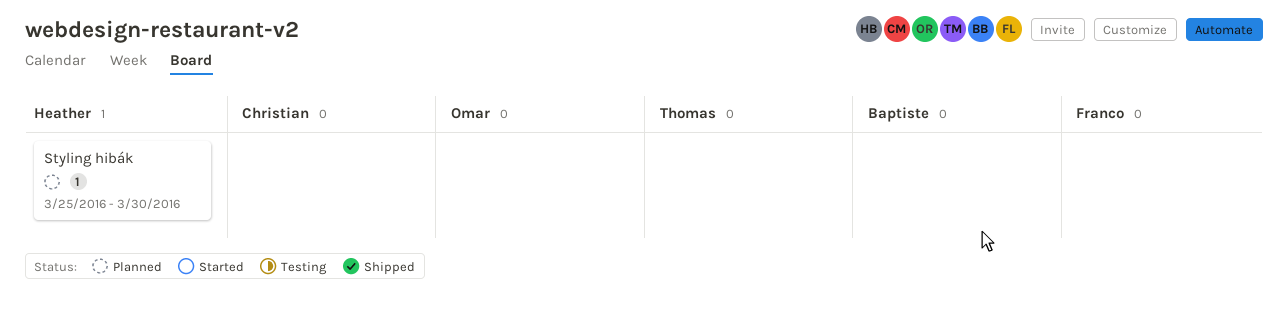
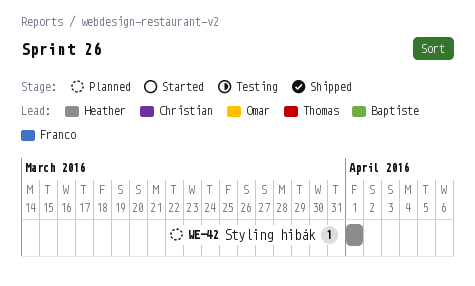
Styling hibák, start: Mar 25 -> Apr 1
Styling hibák, due: Mar 30 -> Apr 1

